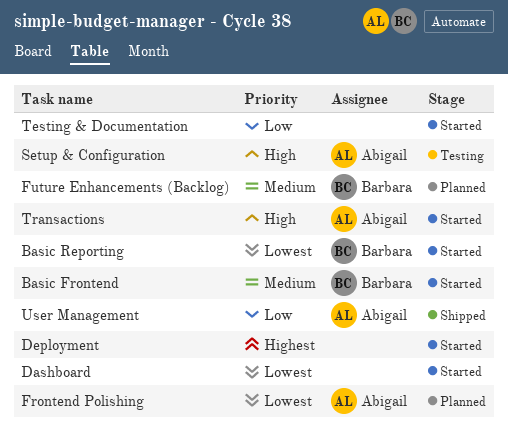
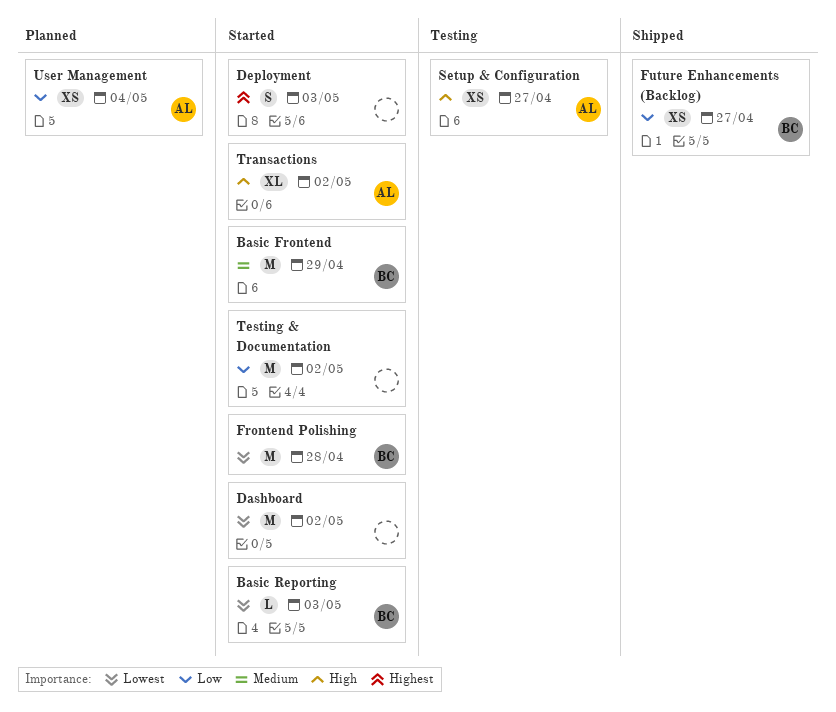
Frontend Polishing, status: Planned -> Started
Frontend Polishing, owner: Abigail -> Barbara
Future Enhancements (Backlog), status: Planned -> Shipped
Future Enhancements (Backlog), priority: Medium -> Low
User Management, status: Shipped -> Planned

